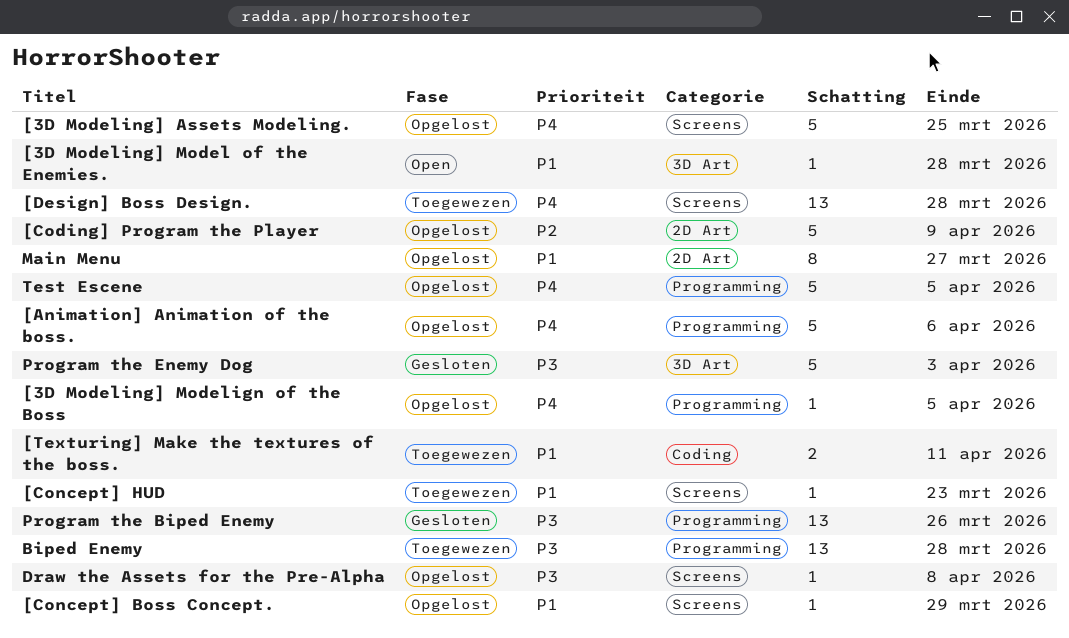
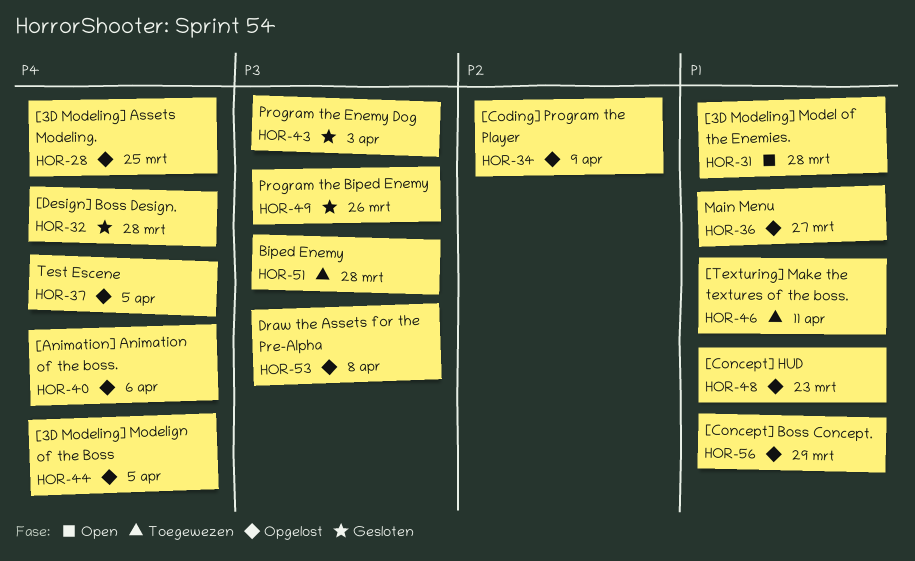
[Concept] HUD, status: Toegewezen -> Opgelost
[Design] Boss Design., status: Toegewezen -> Gesloten

